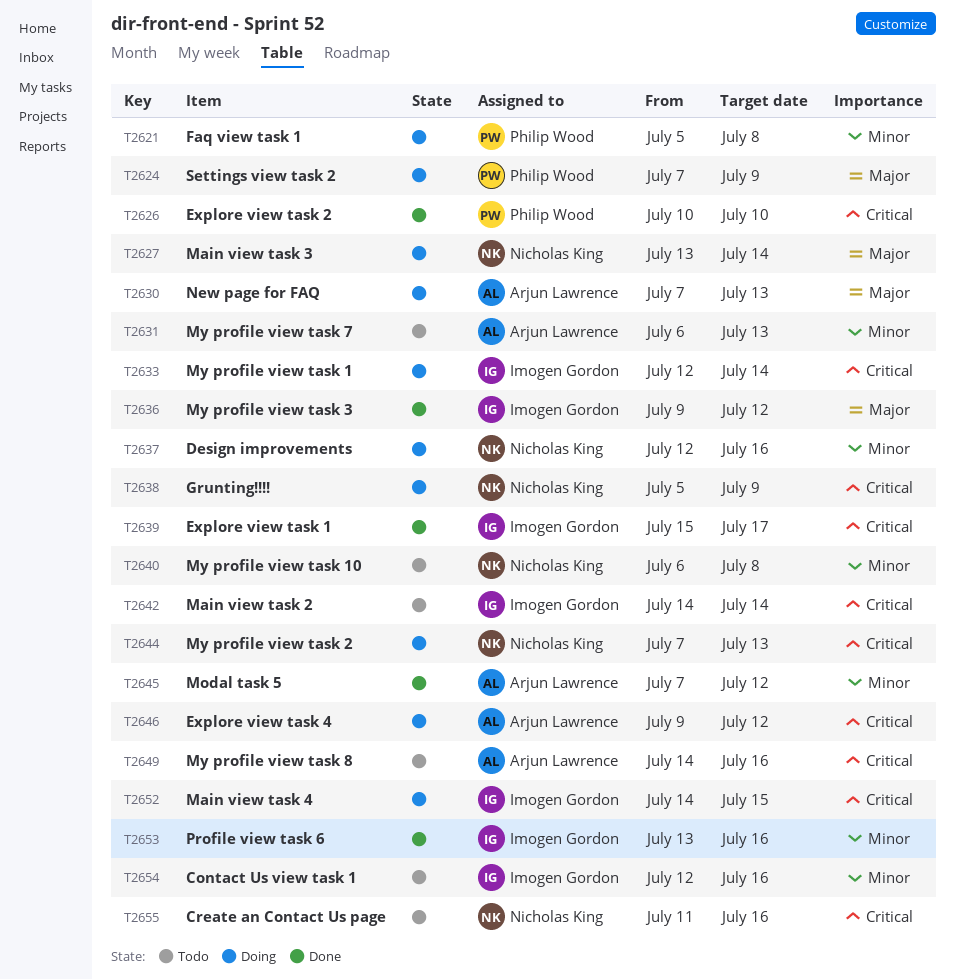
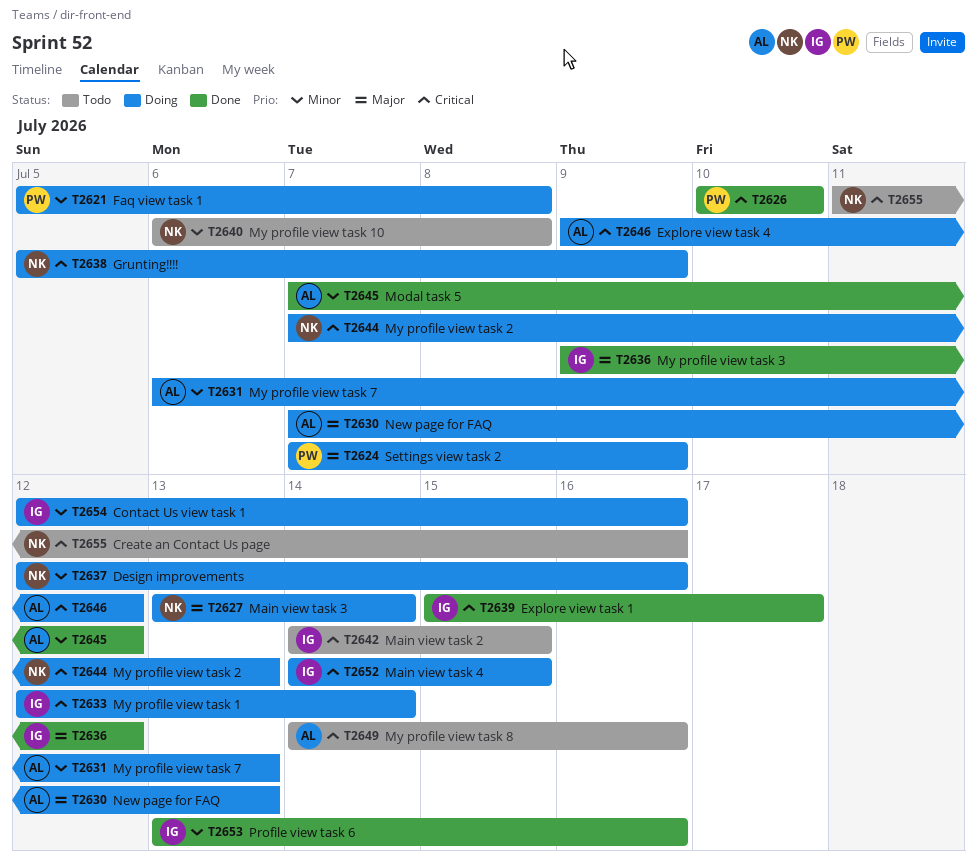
T2631, status: Todo -> Doing
T2642, due: Jul 14 -> Jul 15
T2654, status: Todo -> Doing

